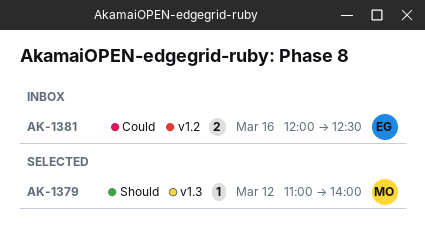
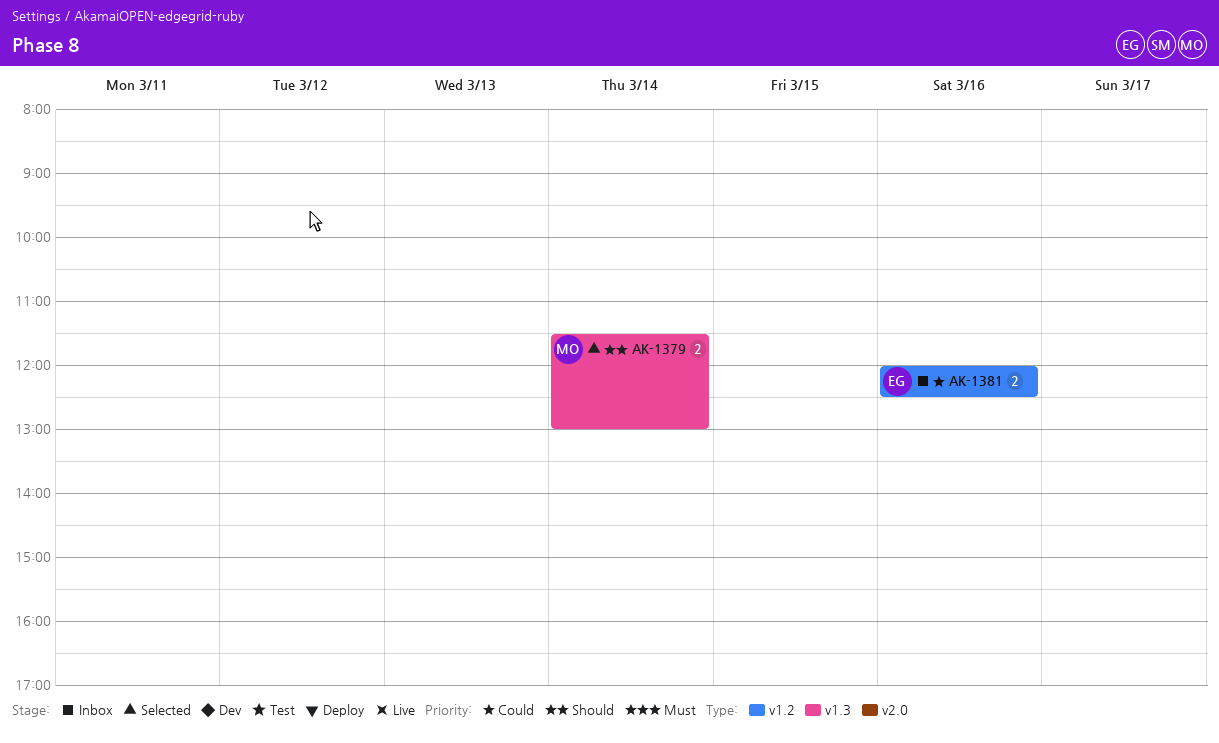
AK-1379, estimate: 1 -> 2
AK-1379, day: Mar 12 -> Mar 14
AK-1379, begins: 11:00 -> 11:30
AK-1379, ends: 14:00 -> 13:00

